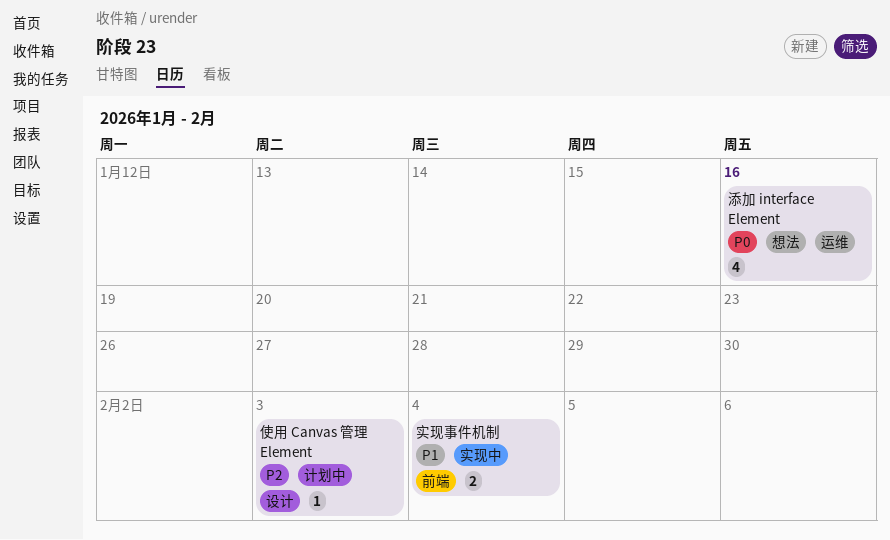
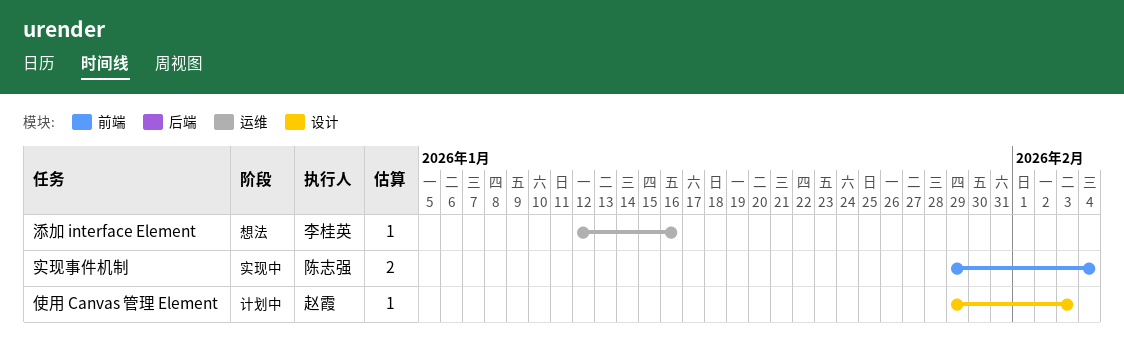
添加 interface Element, estimate: 4 -> 1

